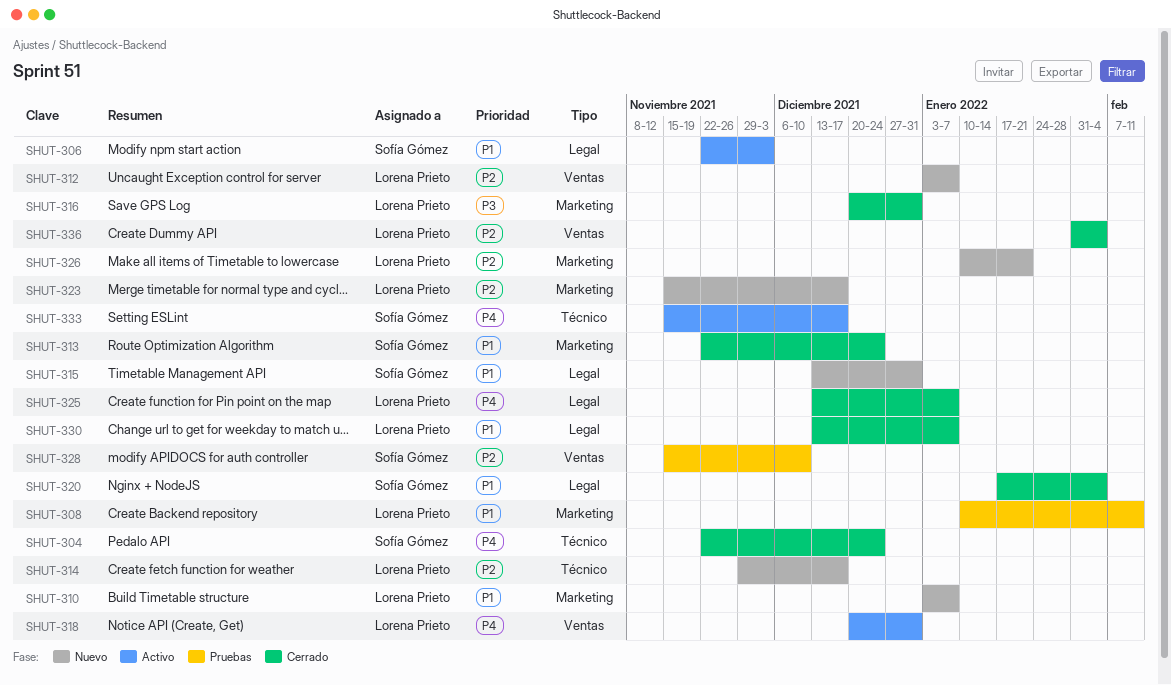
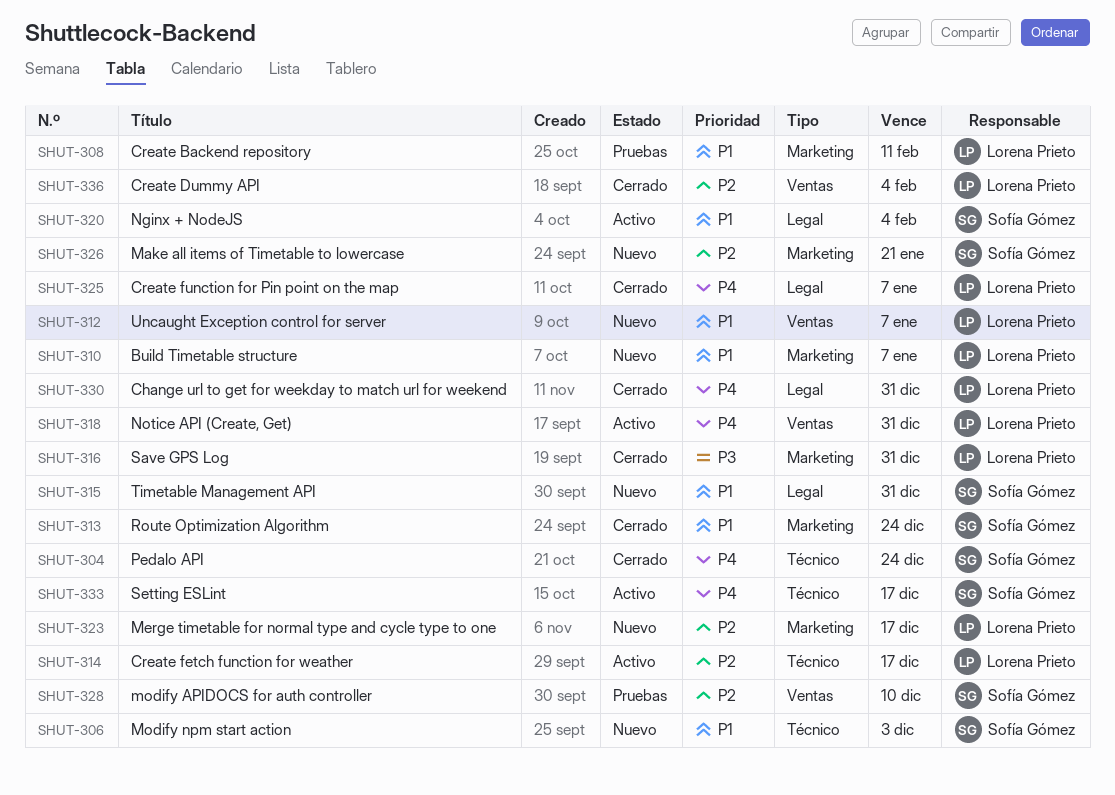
SHUT-306, status: Activo -> Nuevo
SHUT-306, label: Legal -> Técnico
SHUT-312, priority: P2 -> P1
SHUT-314, status: Nuevo -> Activo
SHUT-320, status: Cerrado -> Activo
SHUT-326, owner: Lorena Prieto -> Sofía Gómez
SHUT-330, priority: P1 -> P4
SHUT-330, due: Jan 7 -> Dec 31

